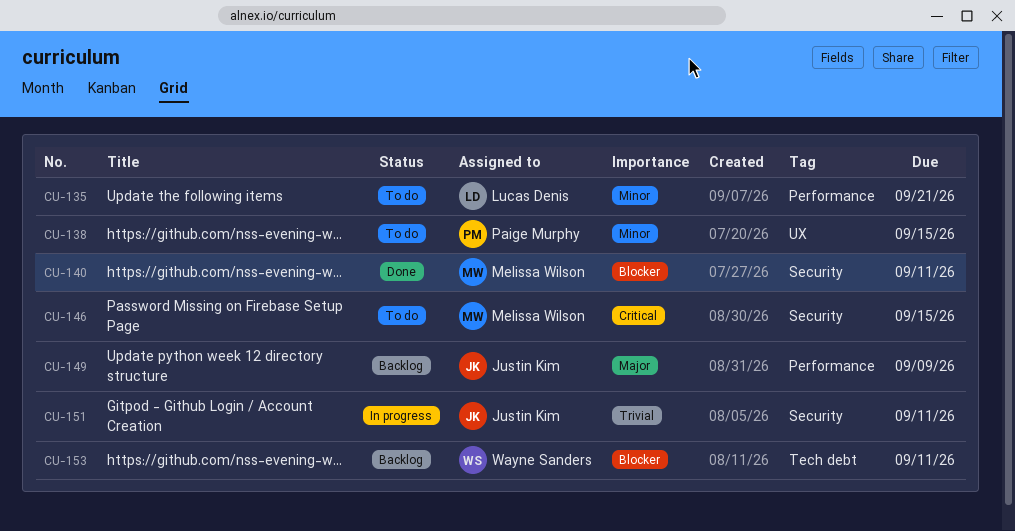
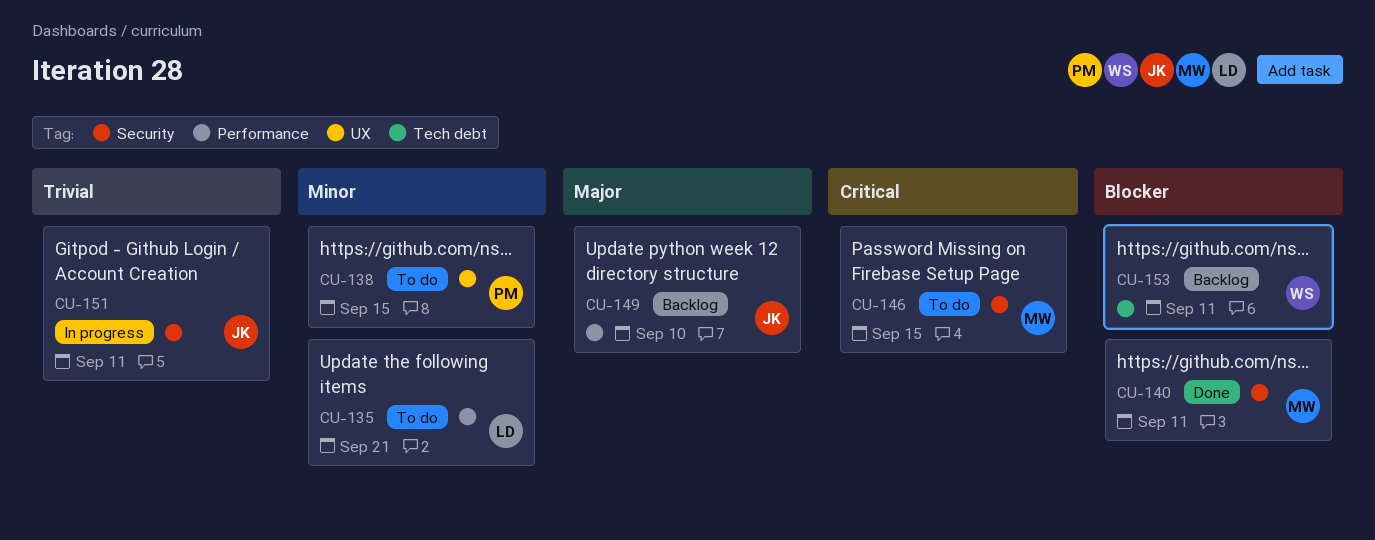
CU-149, due: Sep 9 -> Sep 10

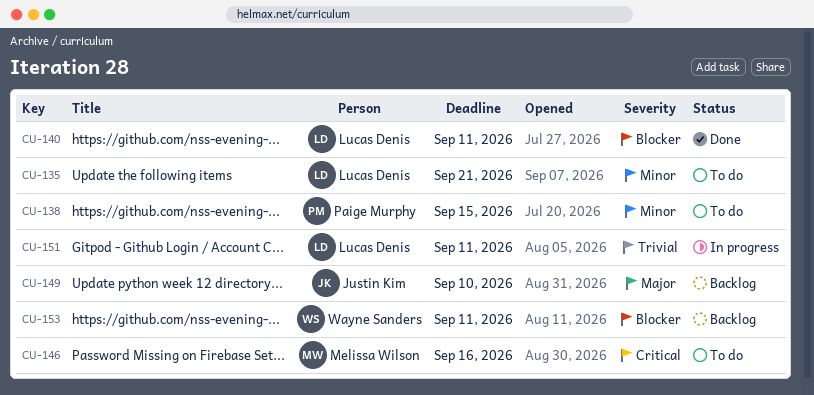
CU-140, owner: Melissa Wilson -> Lucas Denis
CU-146, due: Sep 15 -> Sep 16
CU-151, owner: Justin Kim -> Lucas Denis

